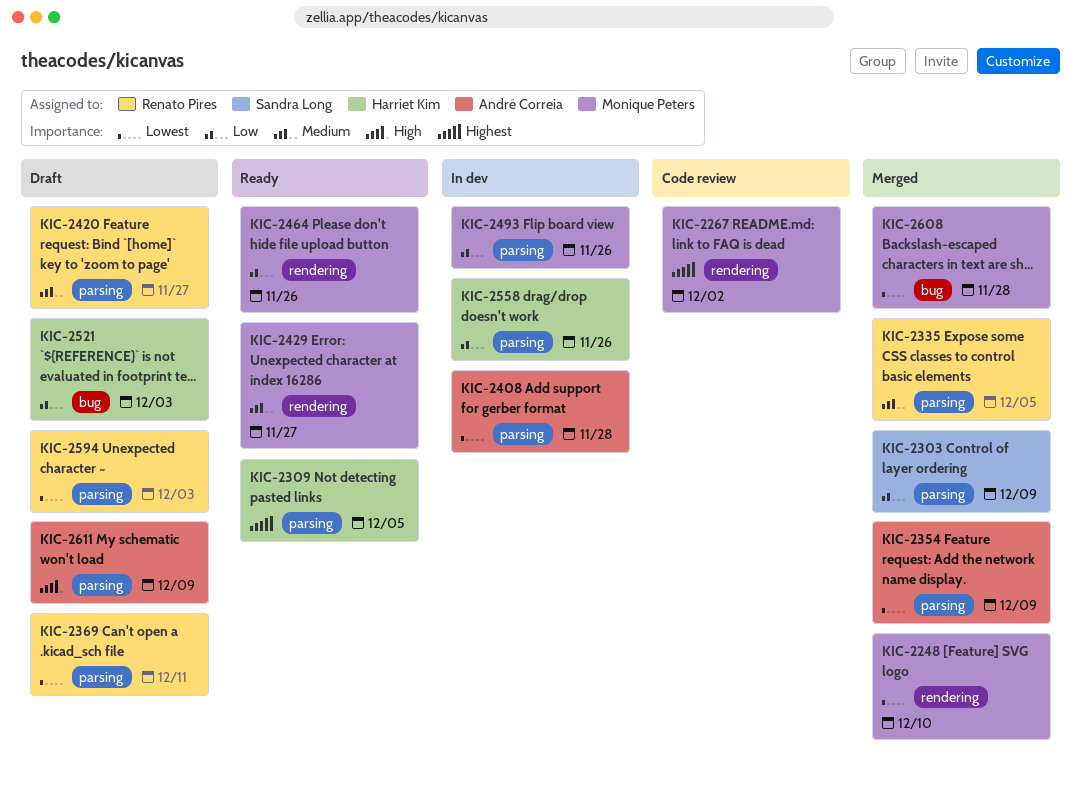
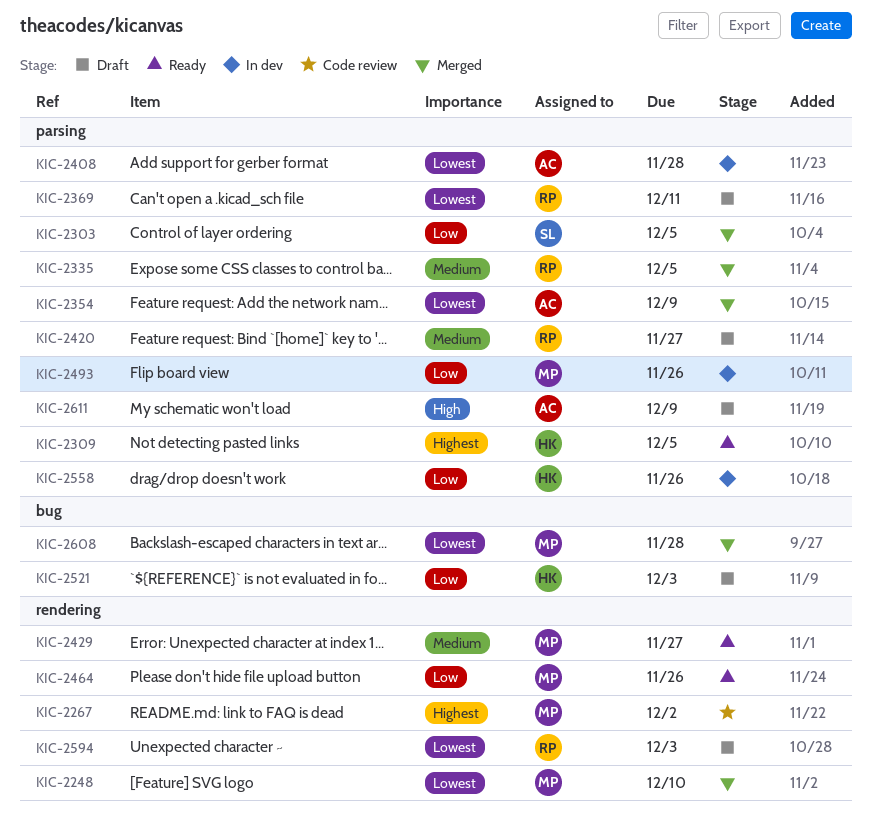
KIC-2303, due: Dec 9 -> Dec 5
KIC-2594, label: parsing -> rendering

